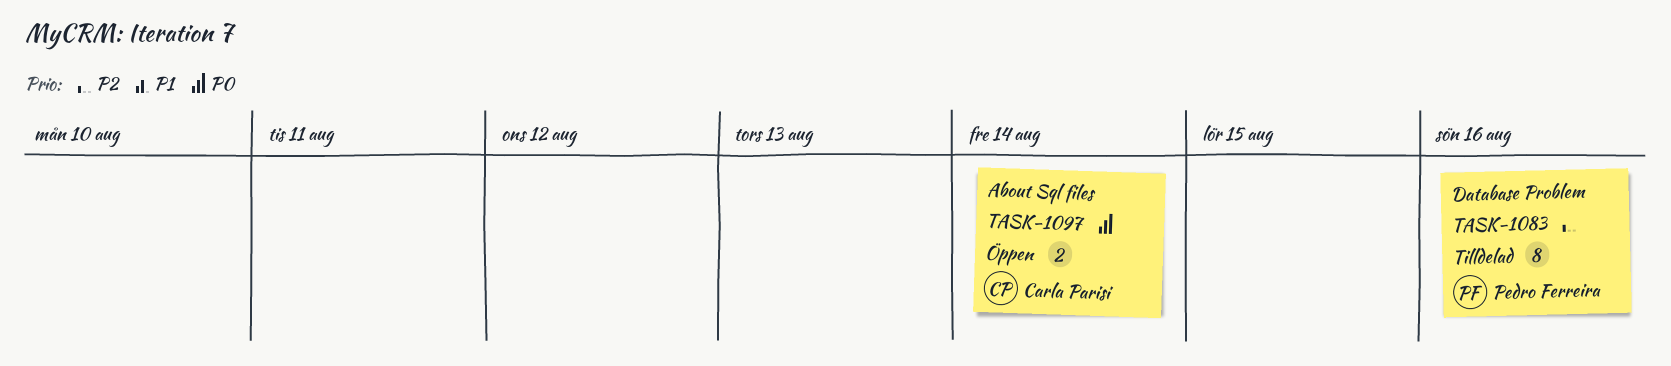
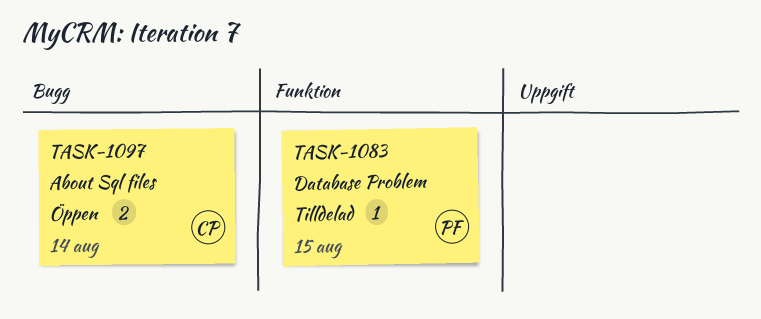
TASK-1083, estimate: 8 -> 1
TASK-1083, due: Aug 16 -> Aug 15

